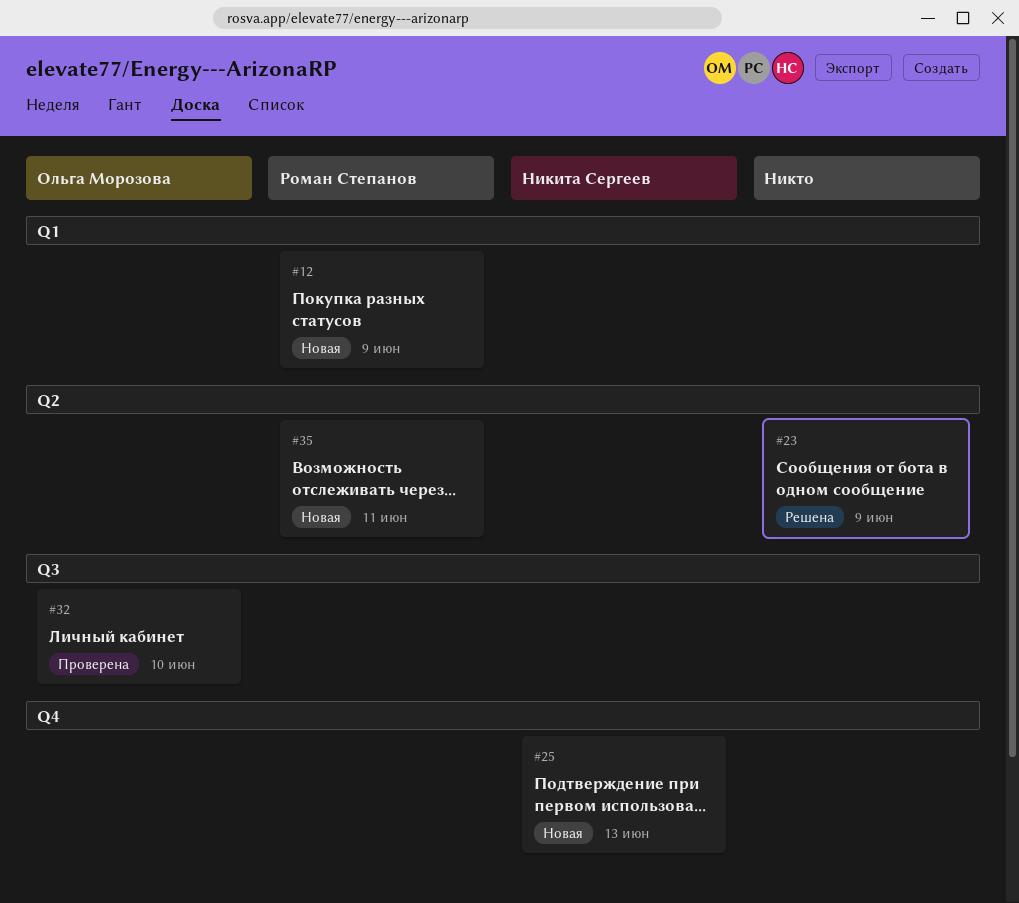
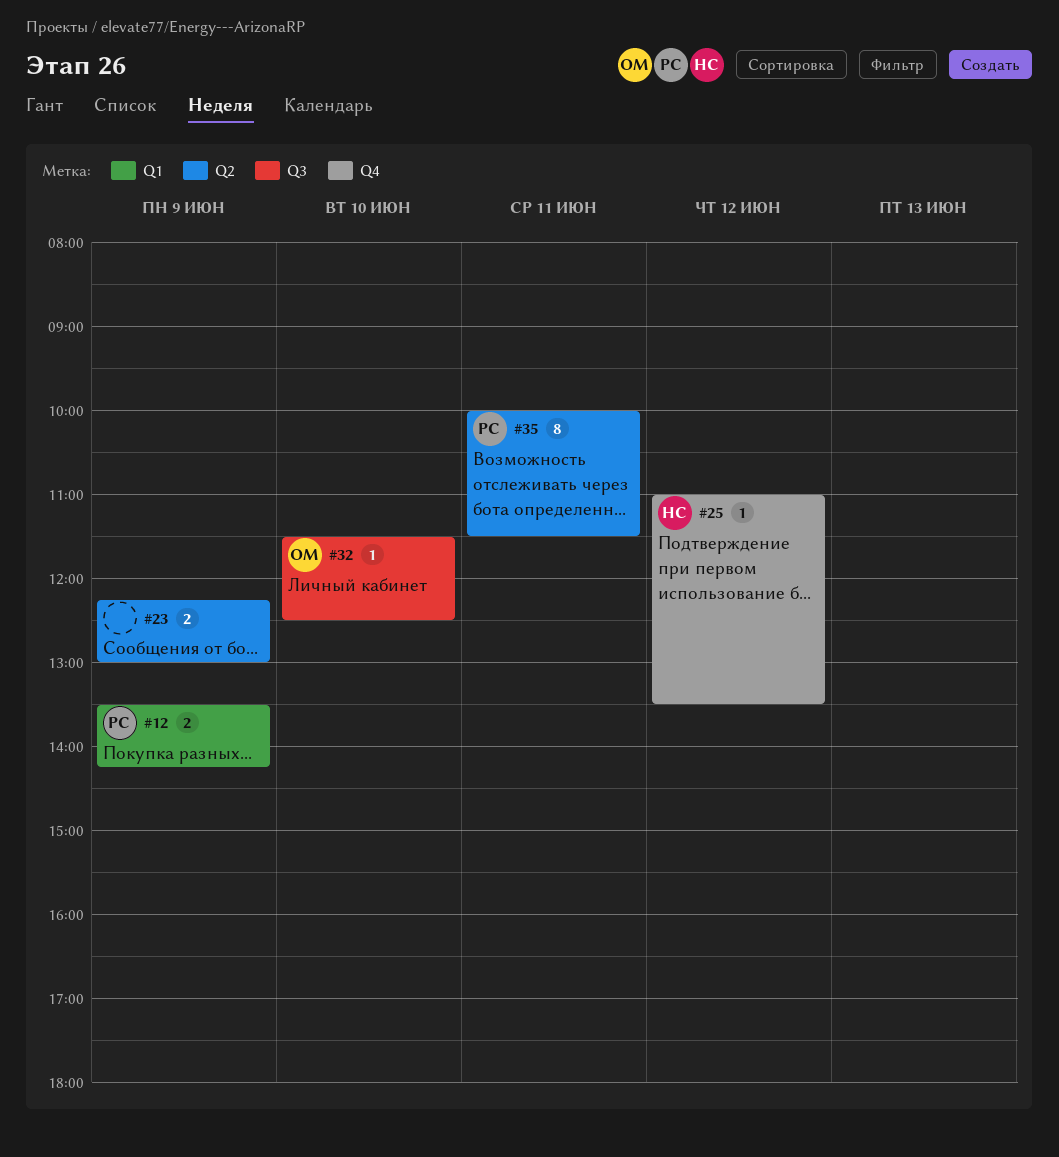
#25, day: Jun 13 -> Jun 12

